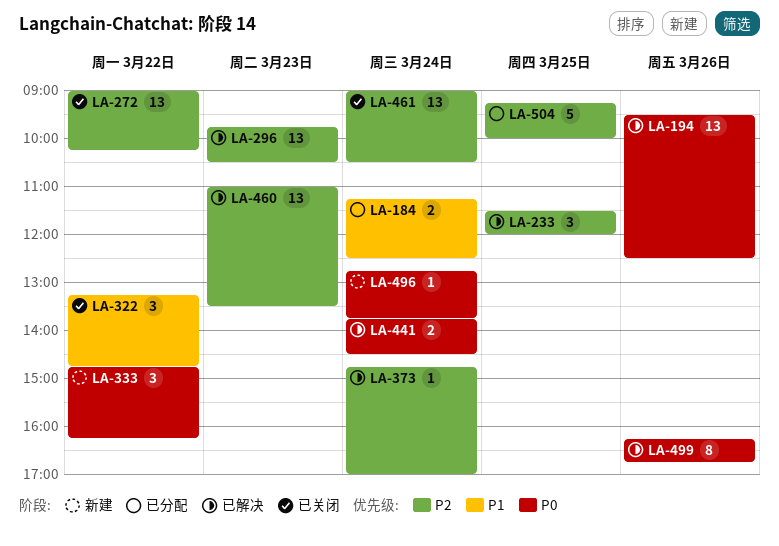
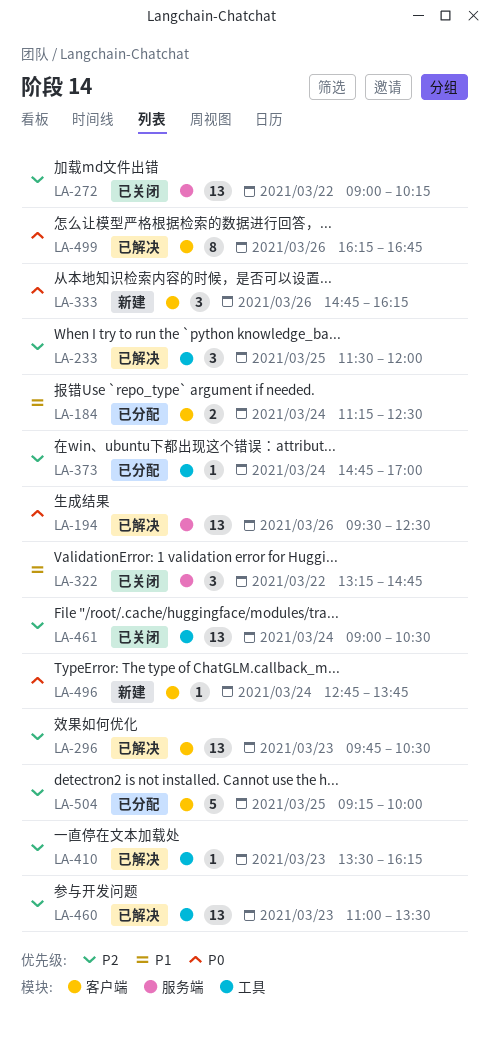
LA-333, day: Mar 22 -> Mar 26
LA-373, status: 已解决 -> 已分配
LA-410: none -> present
LA-441: present -> none

